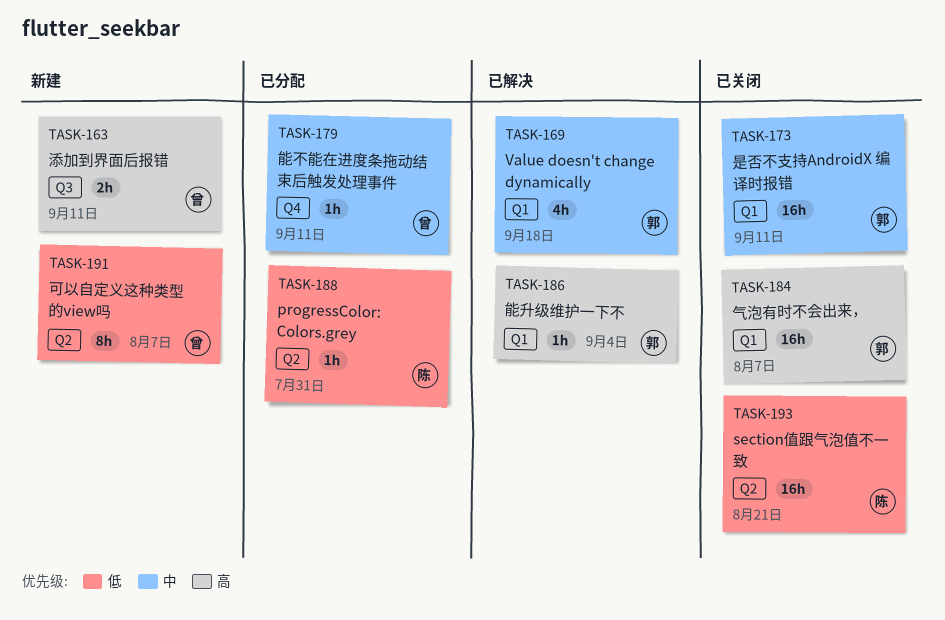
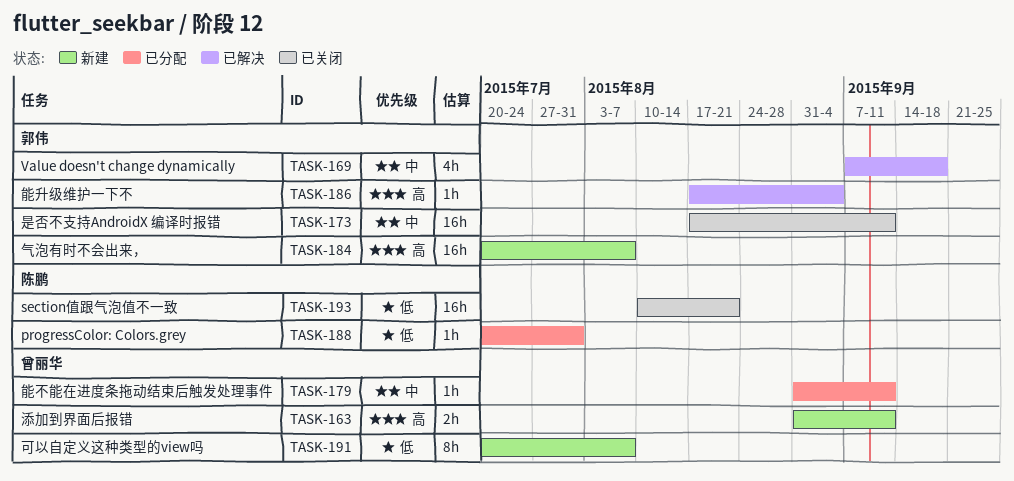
TASK-184, status: 已关闭 -> 新建

